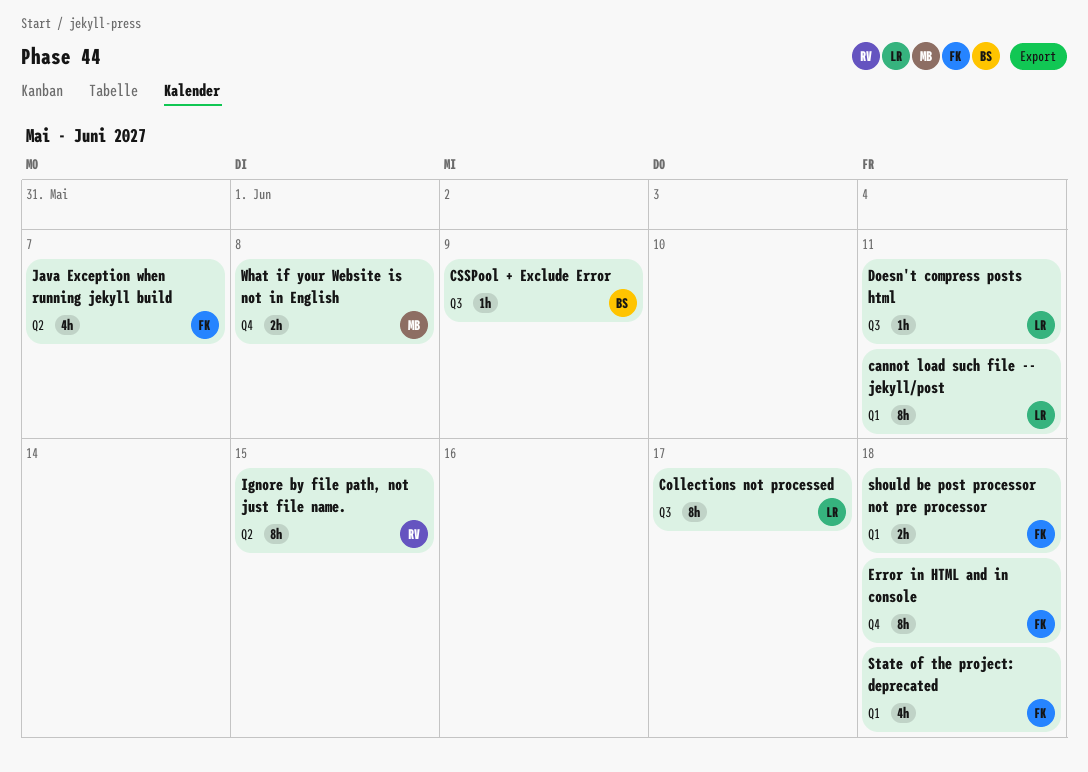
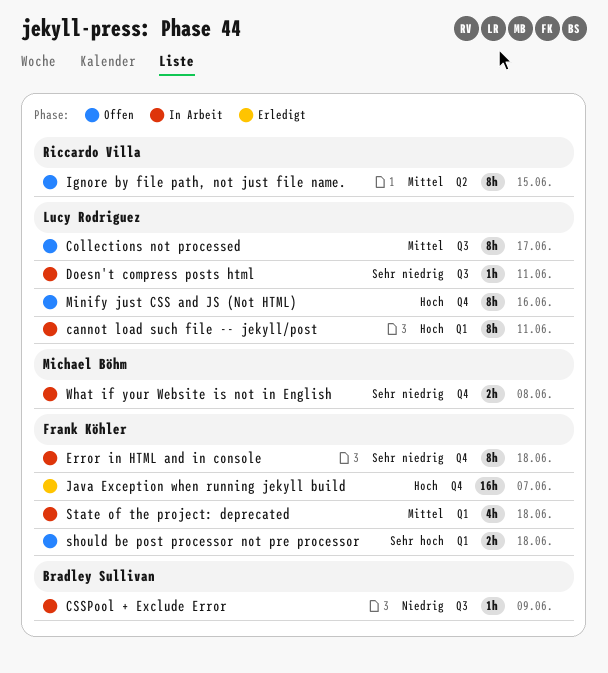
Java Exception when running jekyll build, label: Q2 -> Q4
Java Exception when running jekyll build, estimate: 4h -> 16h
Minify just CSS and JS (Not HTML): none -> present

